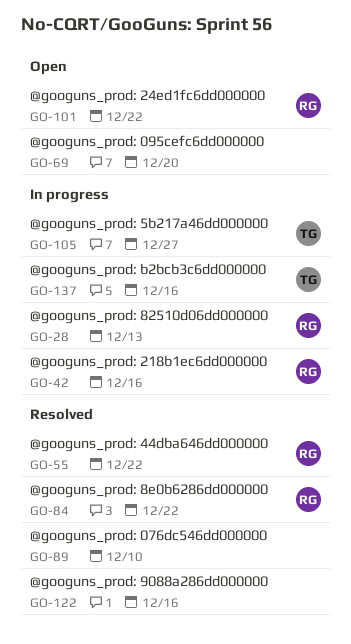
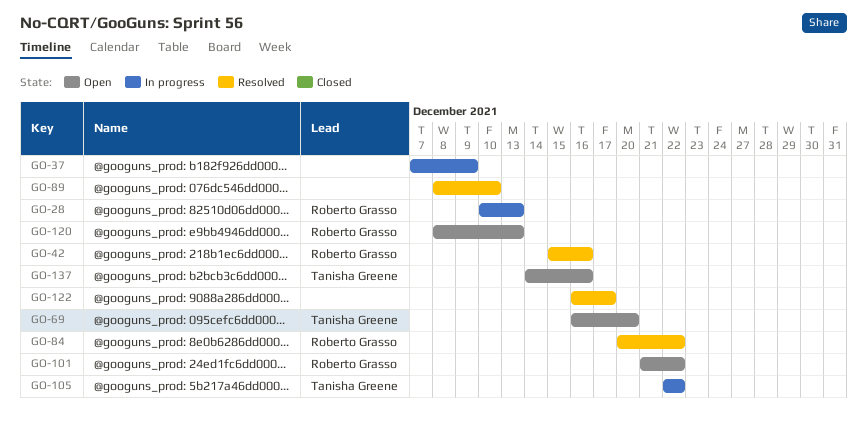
GO-37: none -> present
GO-42, status: In progress -> Resolved
GO-55: present -> none
GO-69, owner: none -> Tanisha Greene
GO-105, due: Dec 27 -> Dec 22
GO-120: none -> present
GO-122, due: Dec 16 -> Dec 17
GO-137, status: In progress -> Open

